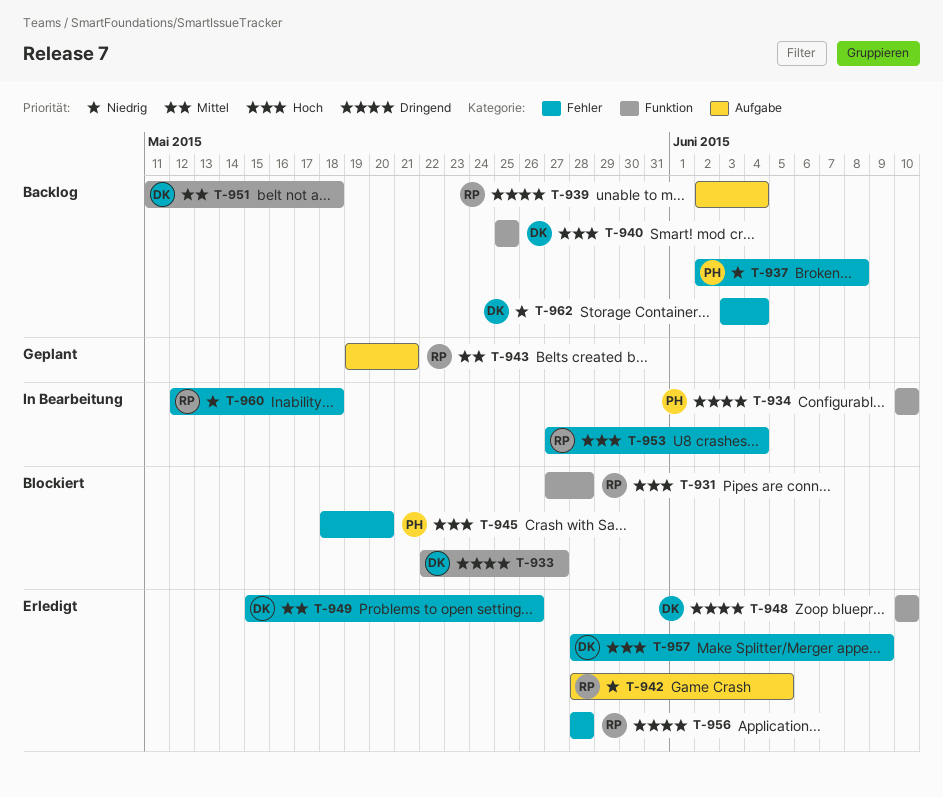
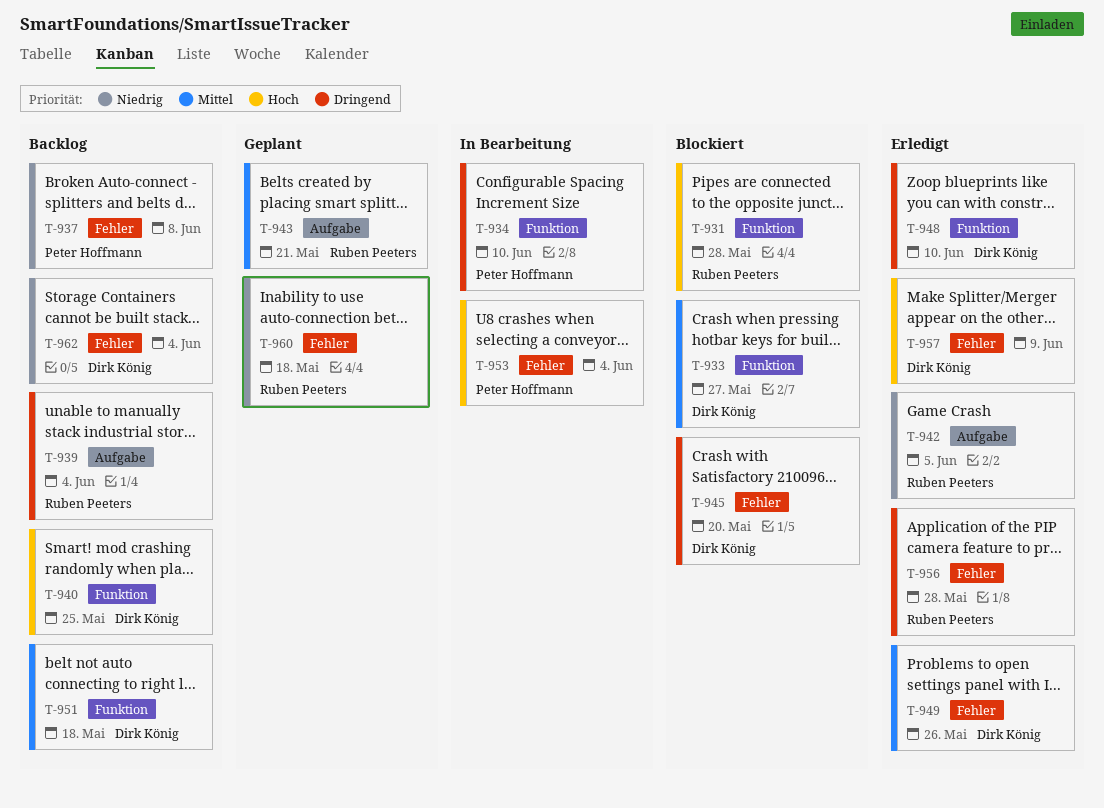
T-933, priority: Dringend -> Mittel
T-945, owner: Peter Hoffmann -> Dirk König
T-945, priority: Hoch -> Dringend
T-953, owner: Ruben Peeters -> Peter Hoffmann
T-960, status: In Bearbeitung -> Geplant

